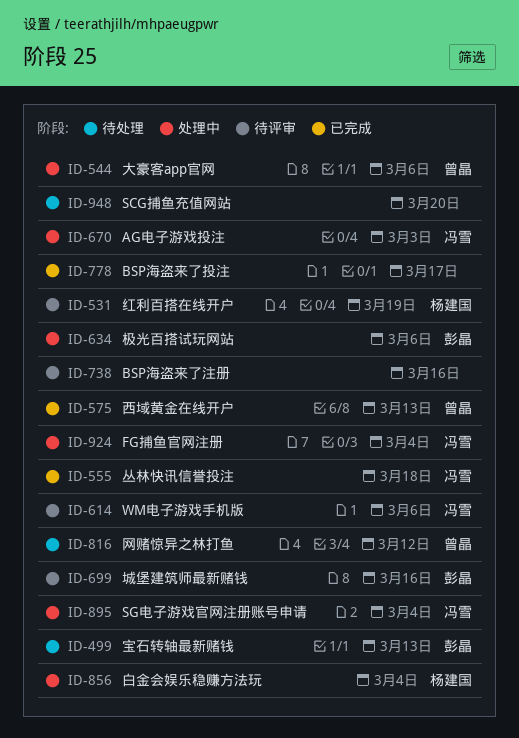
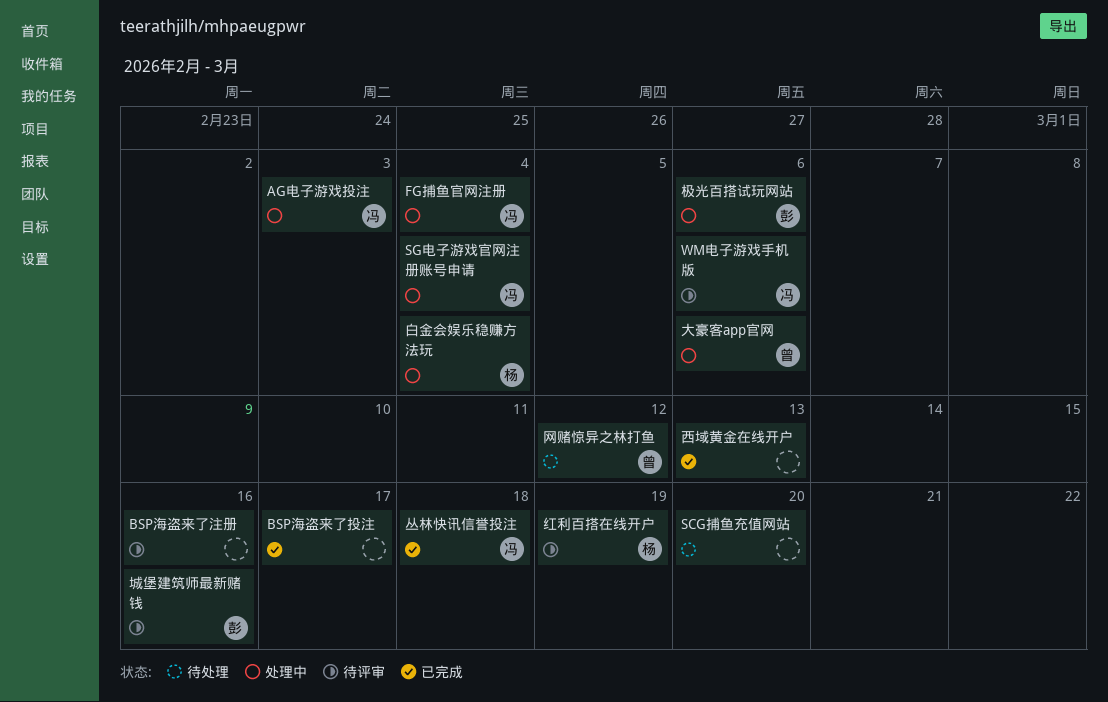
宝石转轴最新赌钱: present -> none
西域黄金在线开户, owner: 曾晶 -> none

